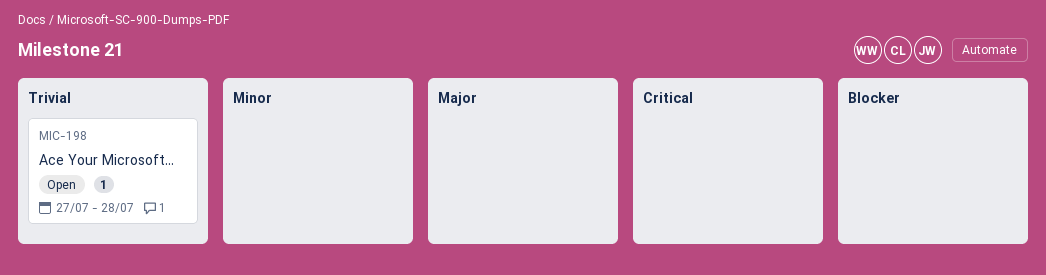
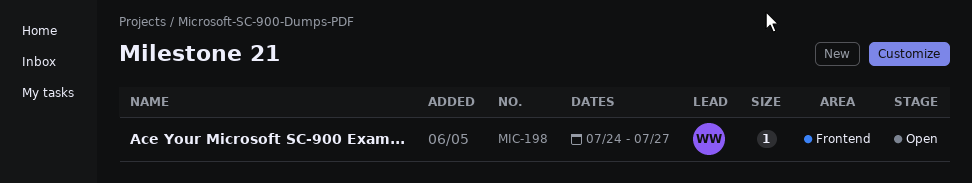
MIC-198, start: Jul 27 -> Jul 24
MIC-198, due: Jul 28 -> Jul 27

